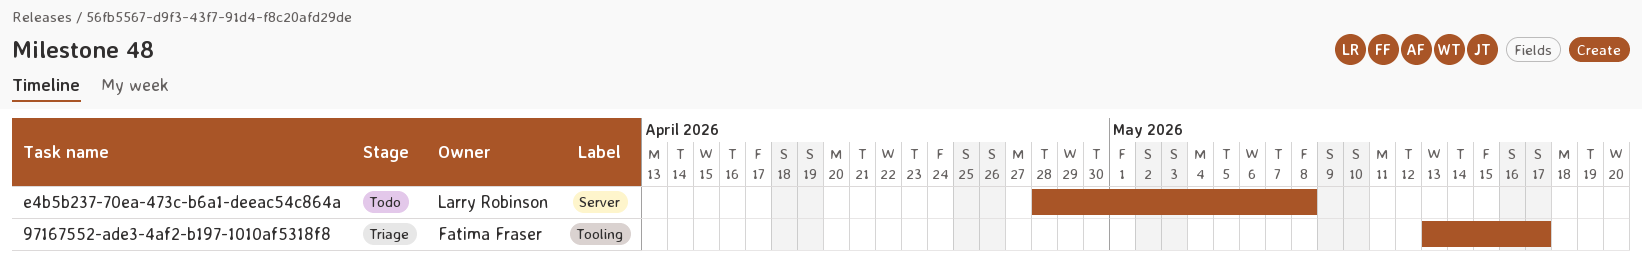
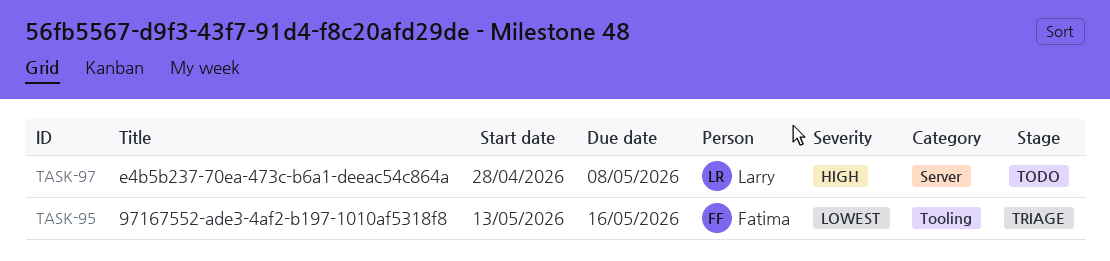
97167552-ade3-4af2-b197-1010af5318f8, due: May 17 -> May 16

